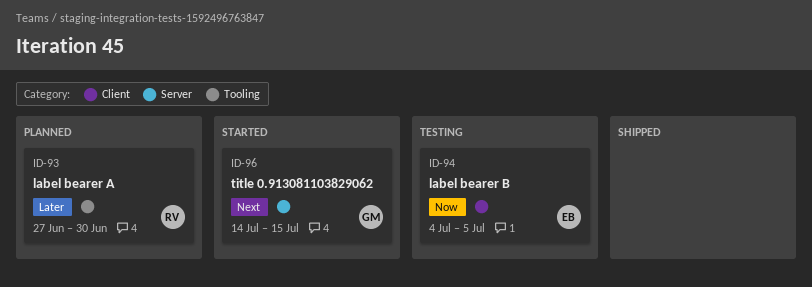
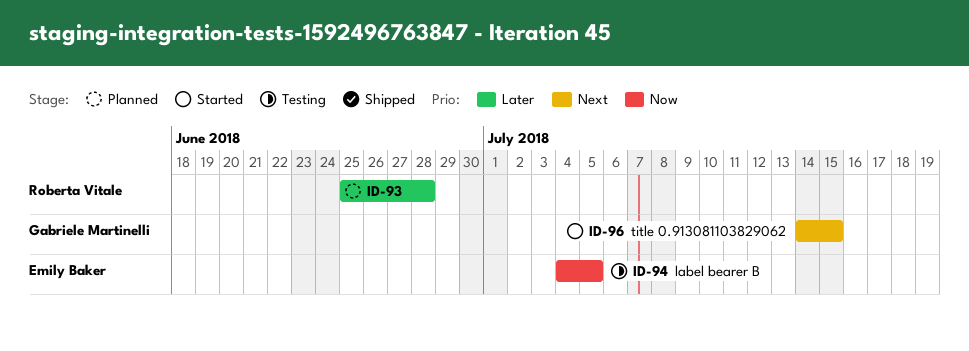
ID-93, start: Jun 27 -> Jun 25
ID-93, due: Jun 30 -> Jun 28

